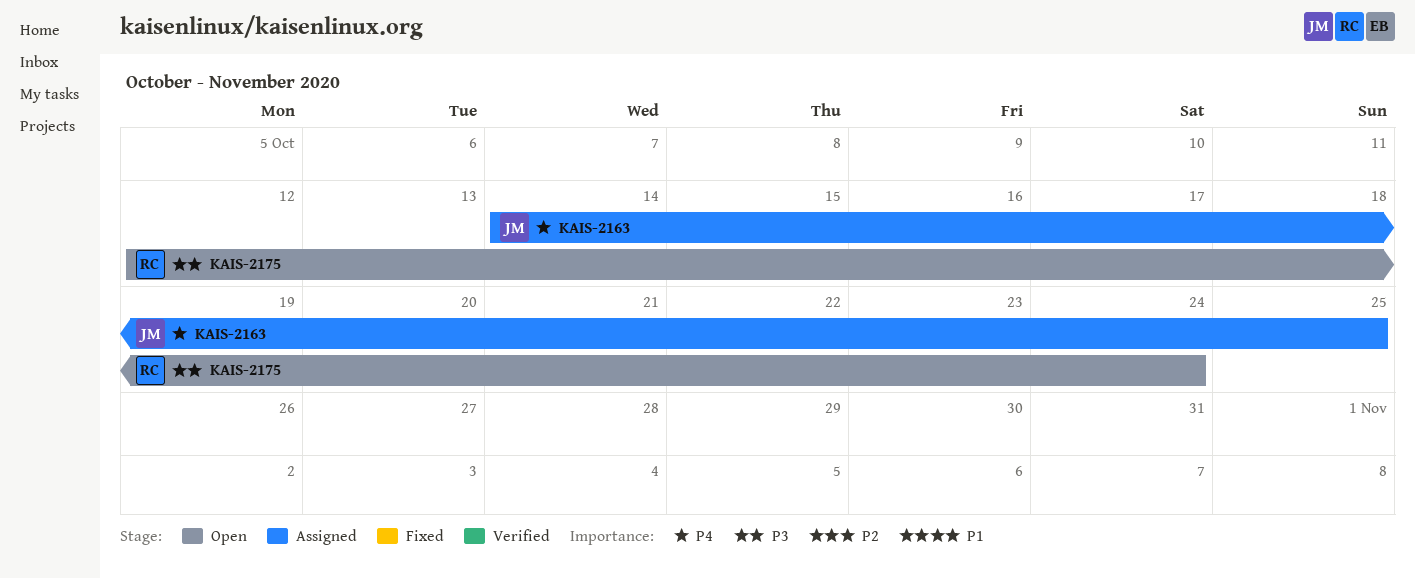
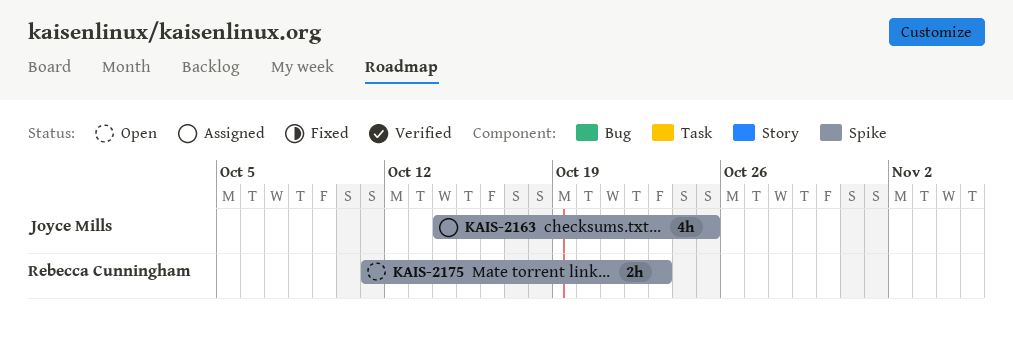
KAIS-2175, start: Oct 12 -> Oct 11
KAIS-2175, due: Oct 24 -> Oct 23

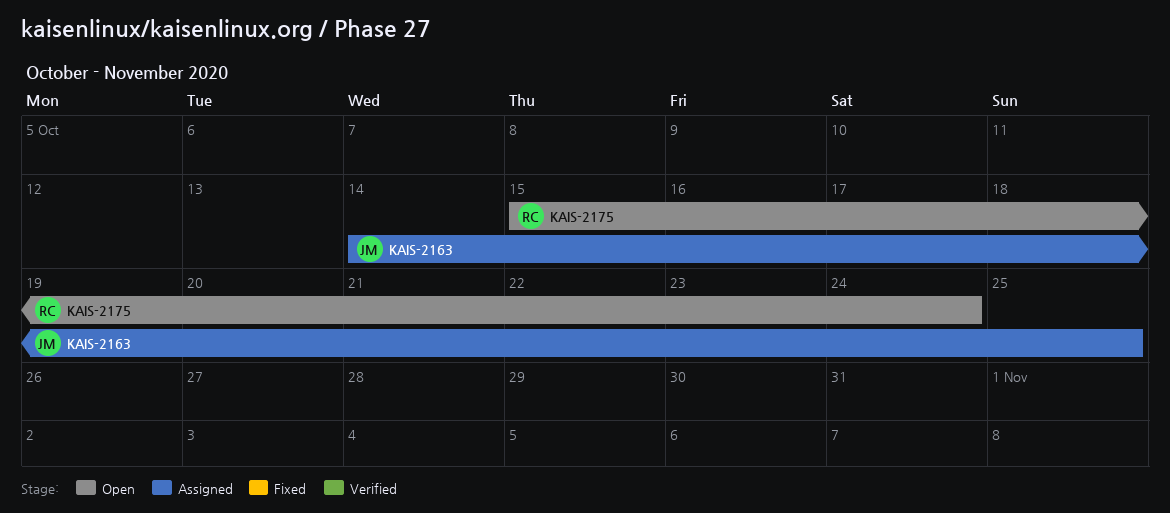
KAIS-2175, start: Oct 11 -> Oct 15
KAIS-2175, due: Oct 23 -> Oct 24

